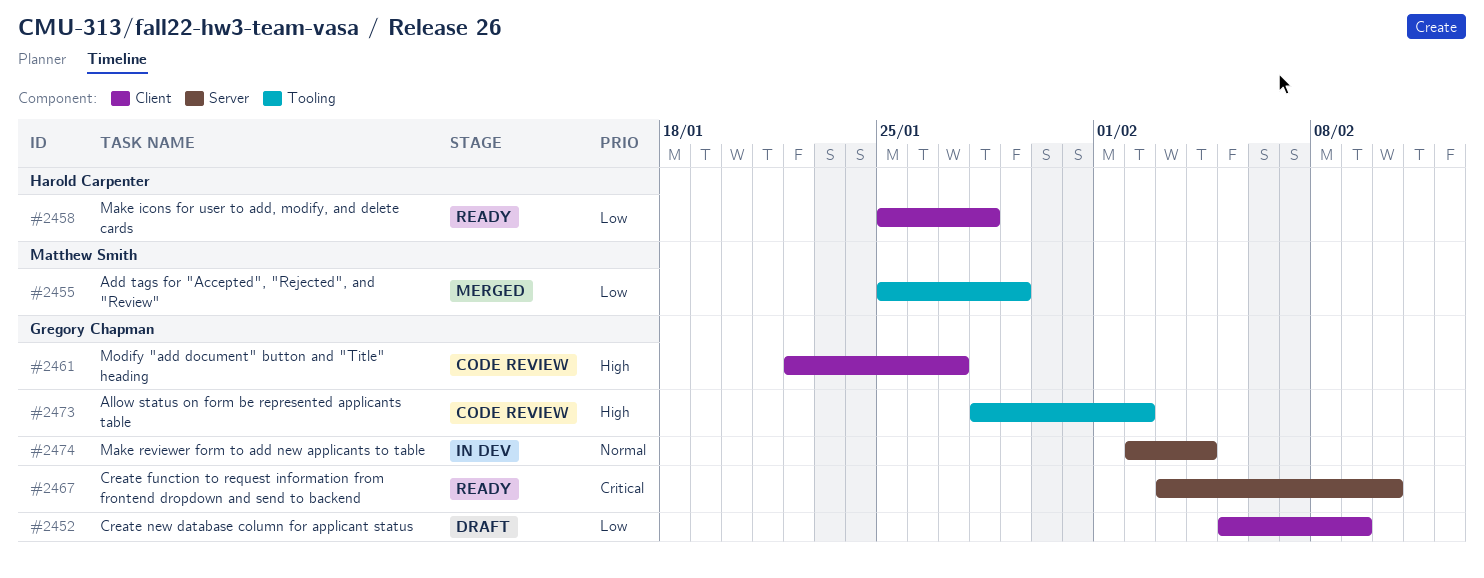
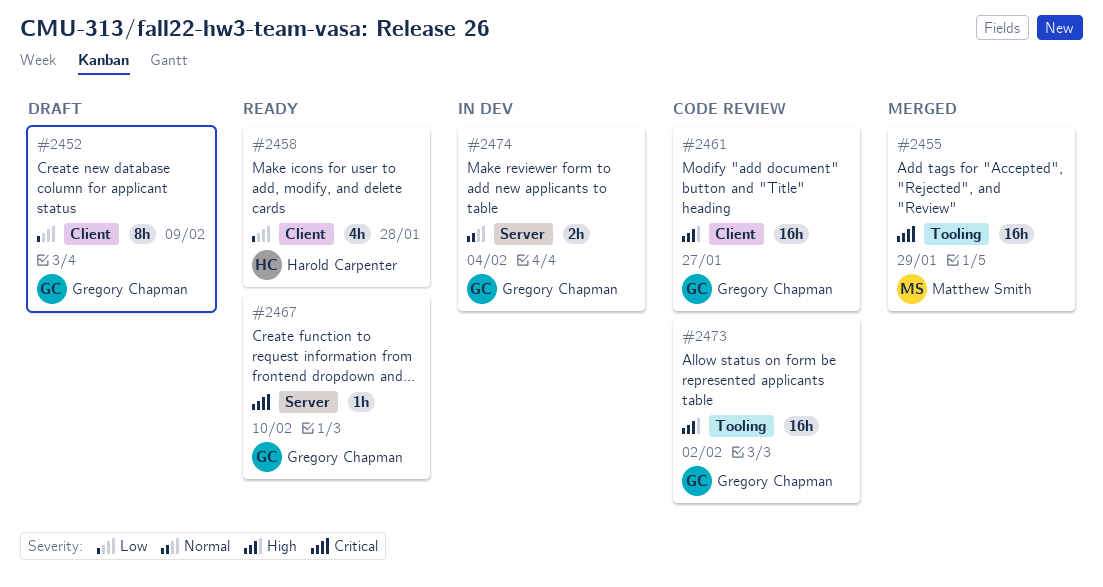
#2455, priority: Low -> Critical

